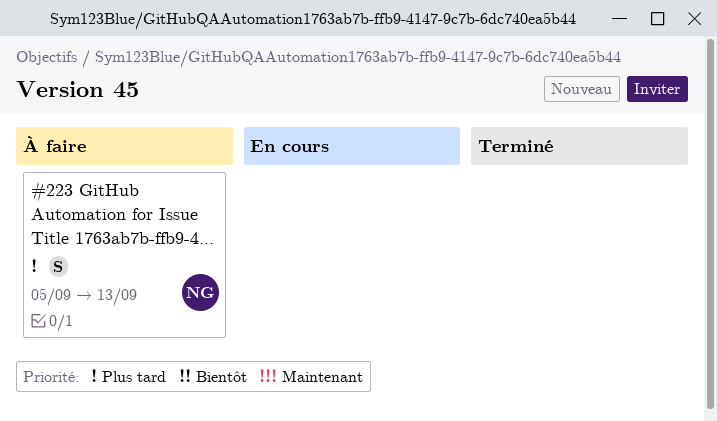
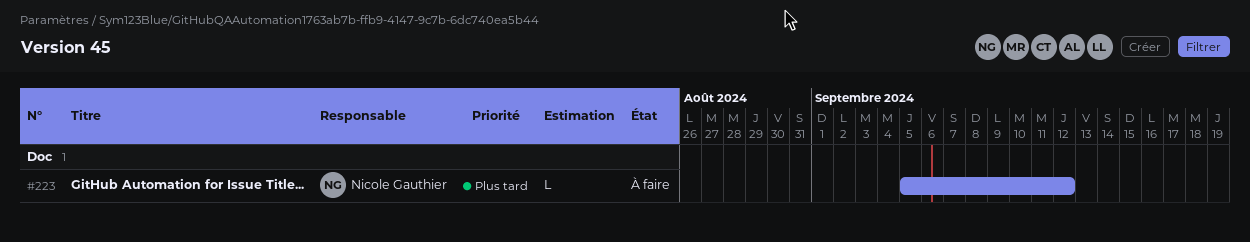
#223, estimate: S -> L
#223, due: Sep 13 -> Sep 12

